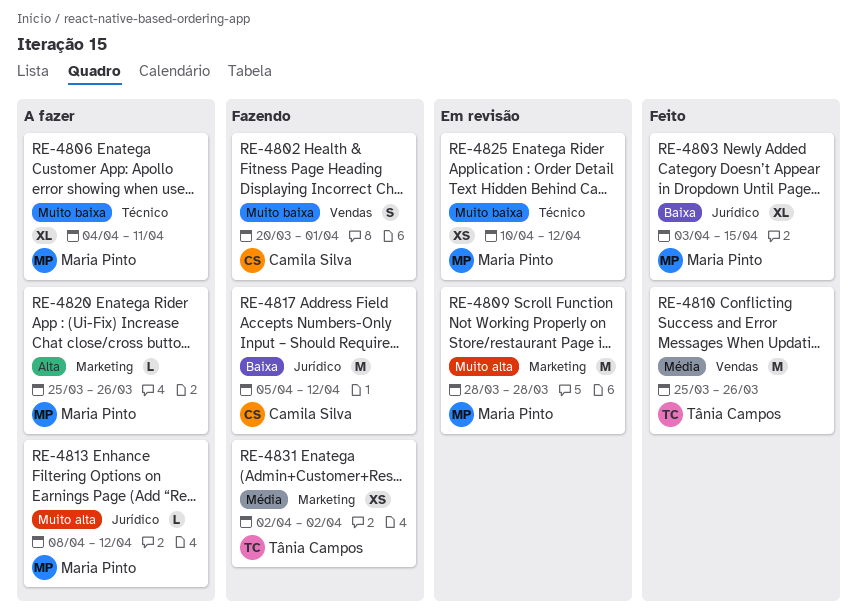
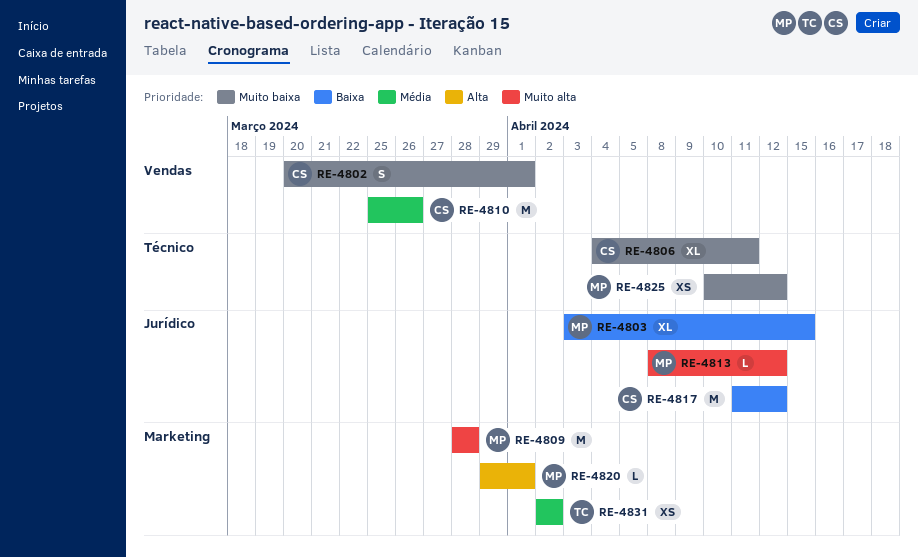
RE-4806, owner: Maria Pinto -> Camila Silva
RE-4810, owner: Tânia Campos -> Camila Silva
RE-4817, start: Apr 5 -> Apr 11
RE-4820, start: Mar 25 -> Mar 29
RE-4820, due: Mar 26 -> Apr 1

